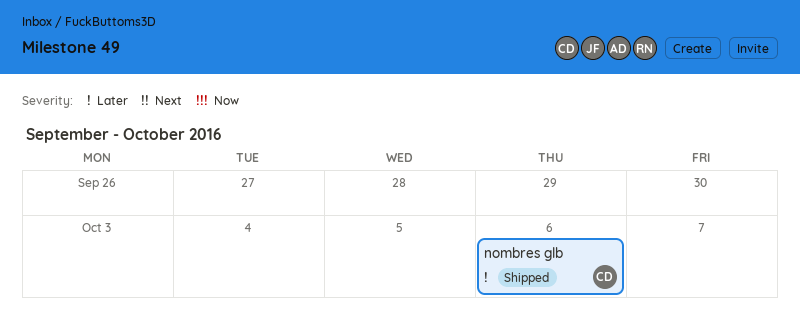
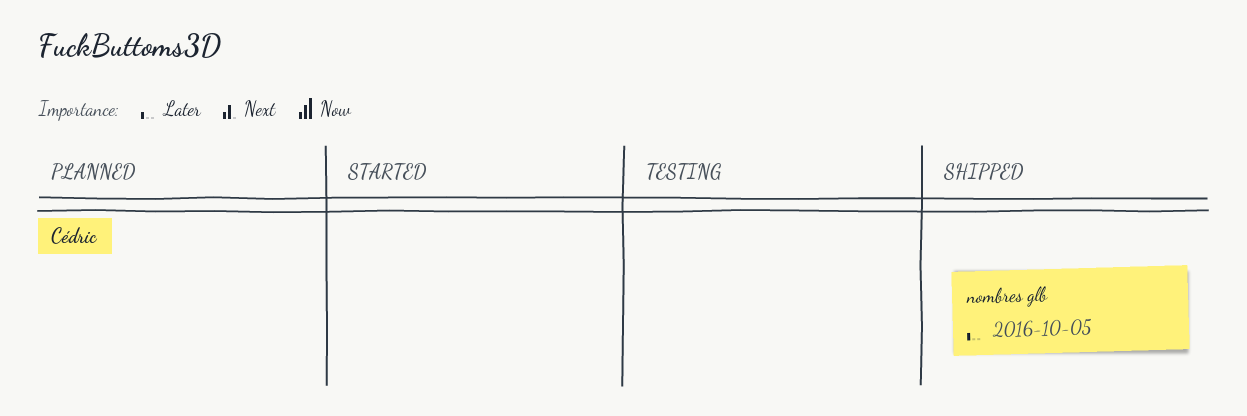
nombres glb, due: Oct 6 -> Oct 5

